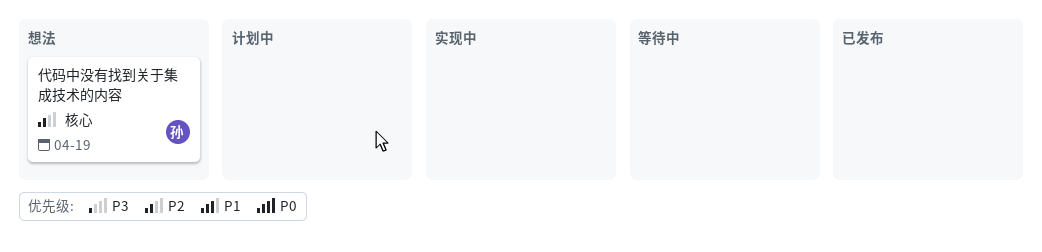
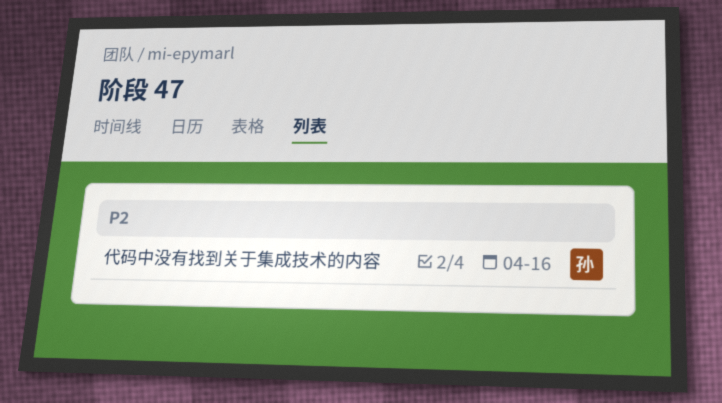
代码中没有找到关于集成技术的内容, due: Apr 19 -> Apr 16

